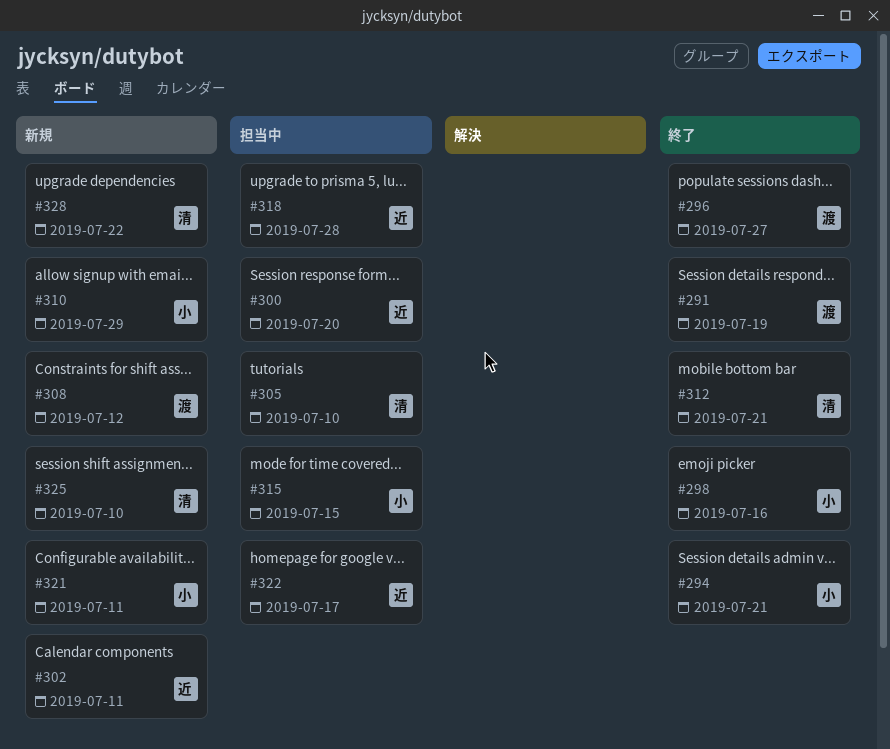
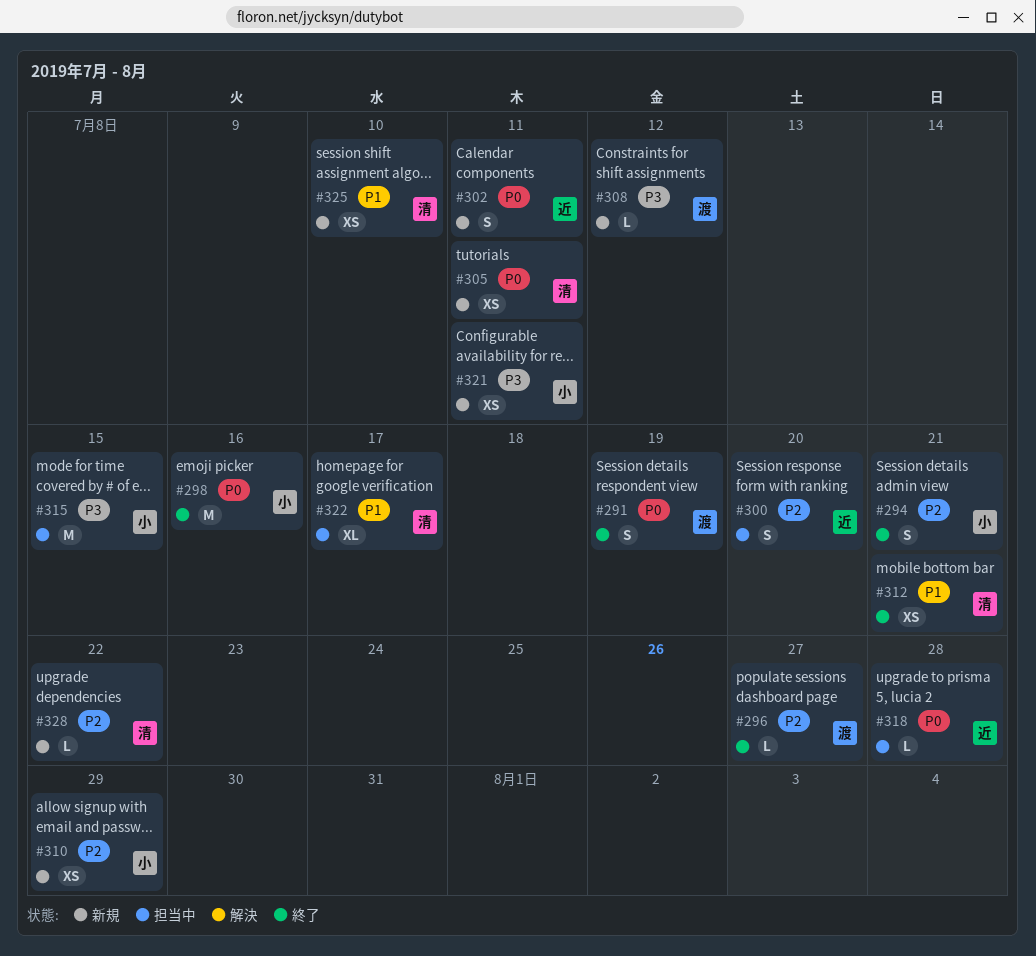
#305, status: 担当中 -> 新規
#305, due: Jul 10 -> Jul 11
#322, owner: 近 -> 清

